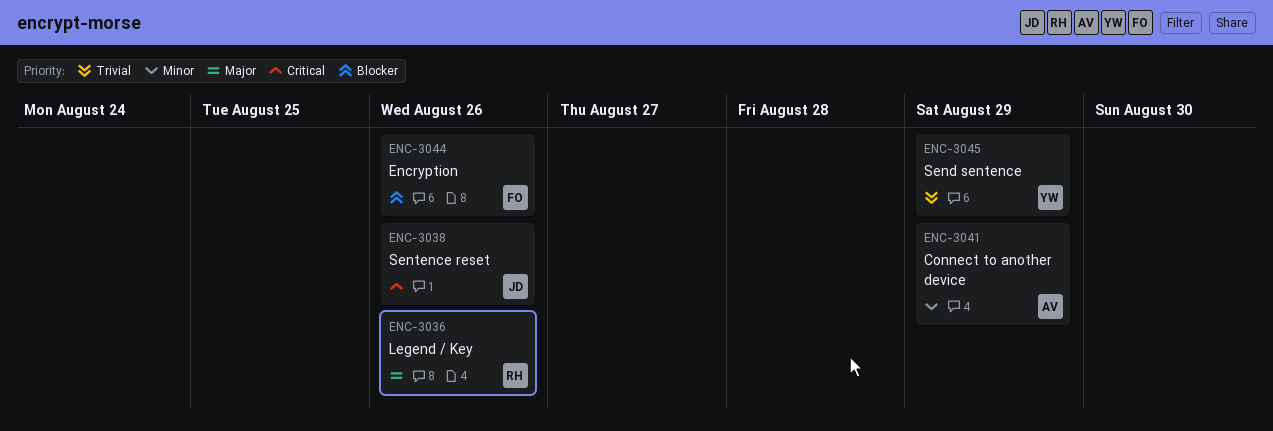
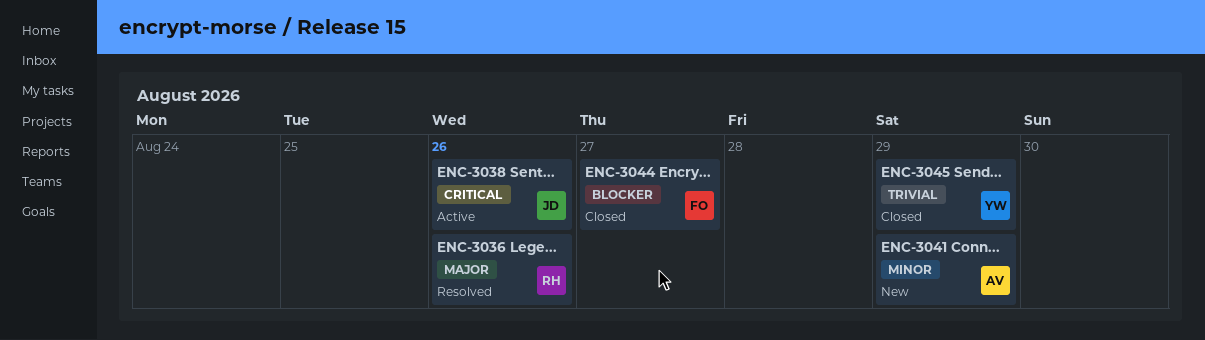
ENC-3044, due: Aug 26 -> Aug 27

